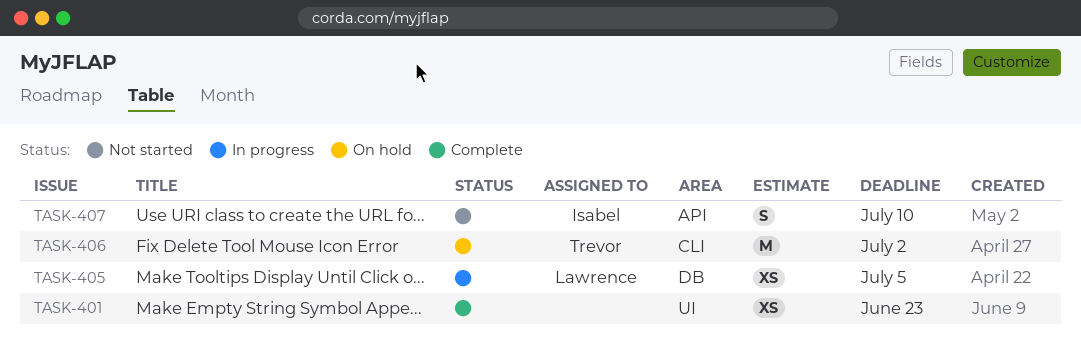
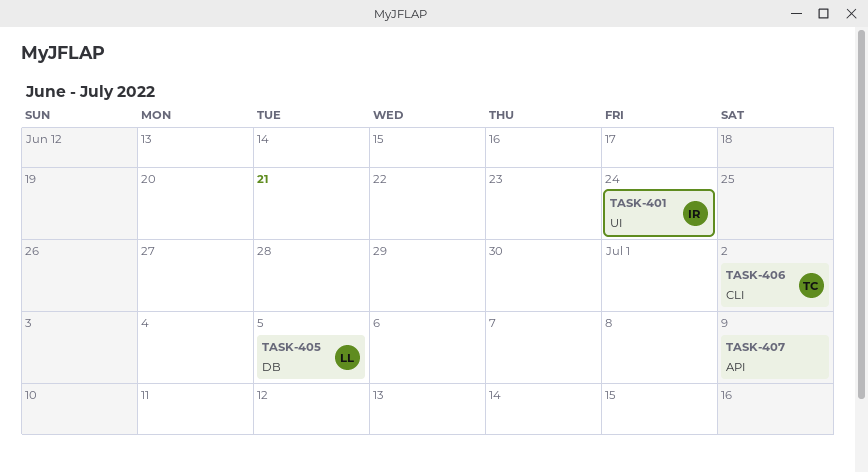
TASK-401, owner: none -> Isabel
TASK-401, due: Jun 23 -> Jun 24
TASK-407, owner: Isabel -> none
TASK-407, due: Jul 10 -> Jul 9

